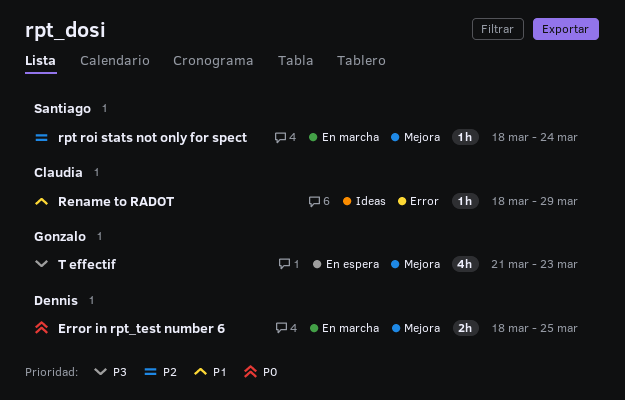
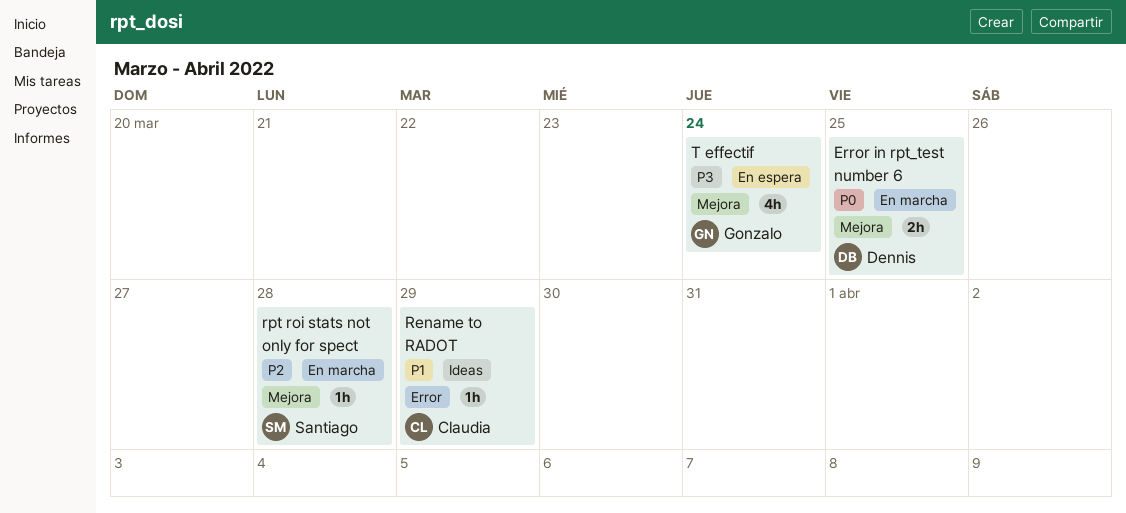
rpt roi stats not only for spect, due: Mar 24 -> Mar 28
T effectif, due: Mar 23 -> Mar 24

